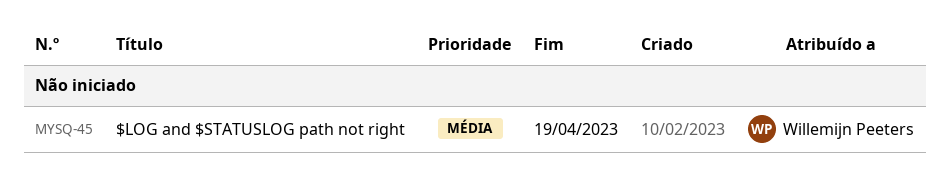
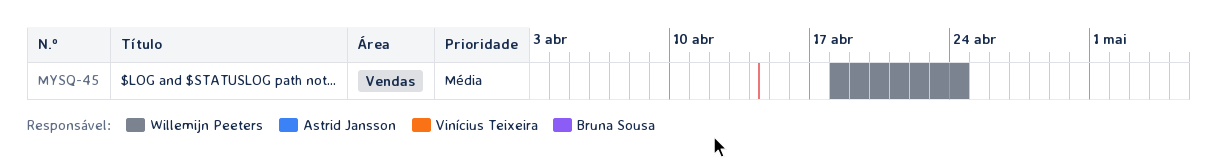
MYSQ-45, due: Apr 19 -> Apr 24

